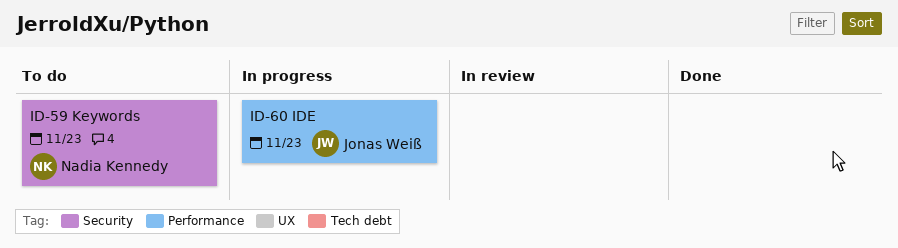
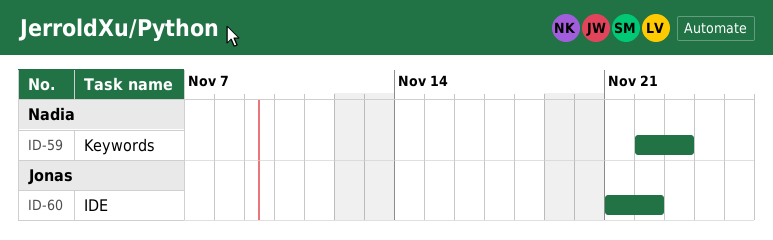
ID-60, due: Nov 23 -> Nov 22

